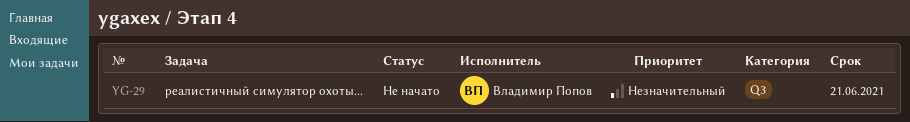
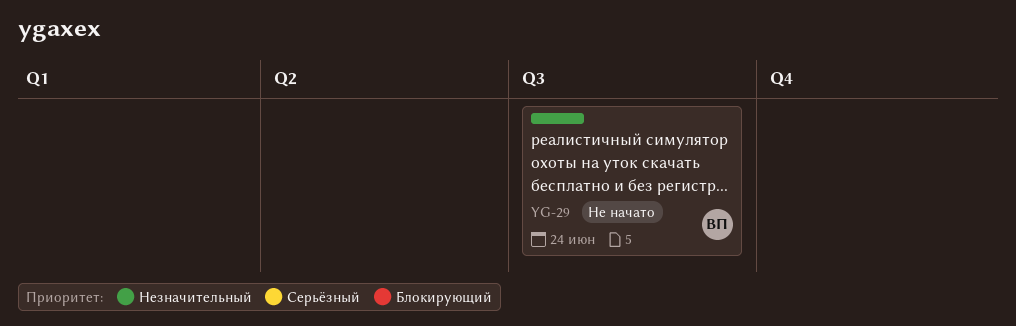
YG-29, due: Jun 21 -> Jun 24

